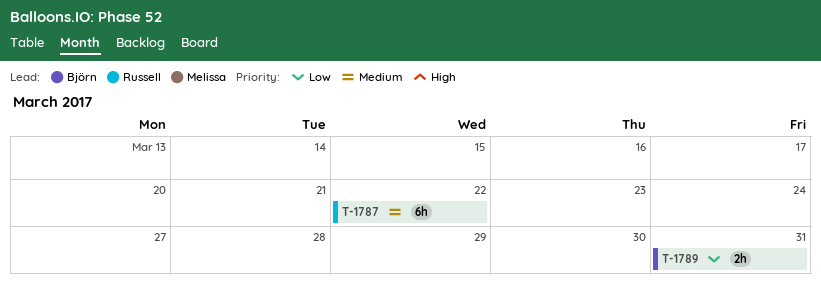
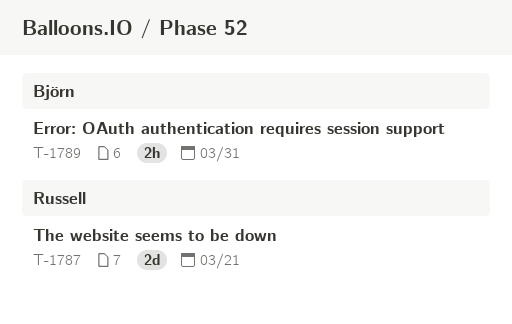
T-1787, estimate: 6h -> 2d
T-1787, due: Mar 22 -> Mar 21

